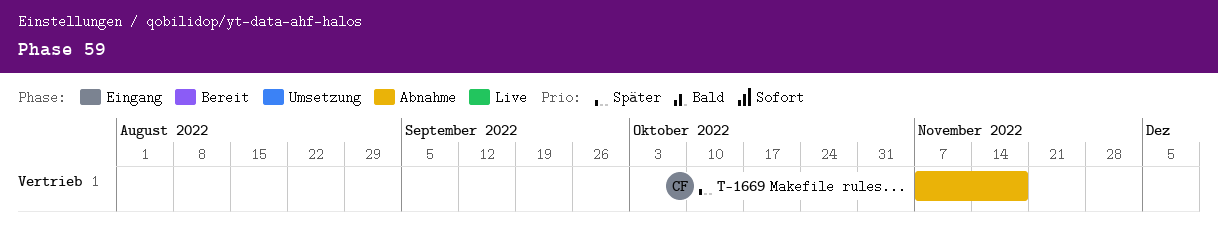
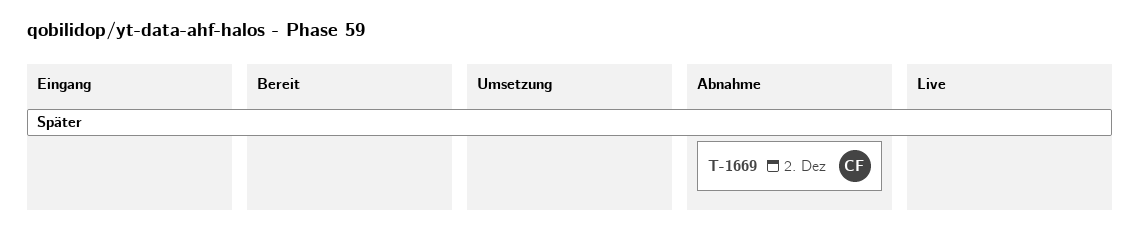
T-1669, due: Nov 18 -> Dec 2

